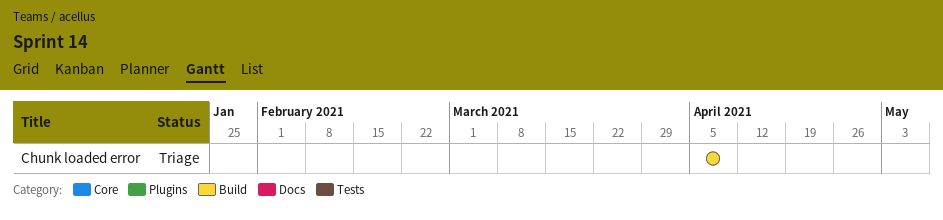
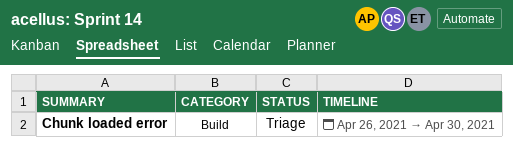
Chunk loaded error, start: Apr 5 -> Apr 26
Chunk loaded error, due: Apr 9 -> Apr 30

